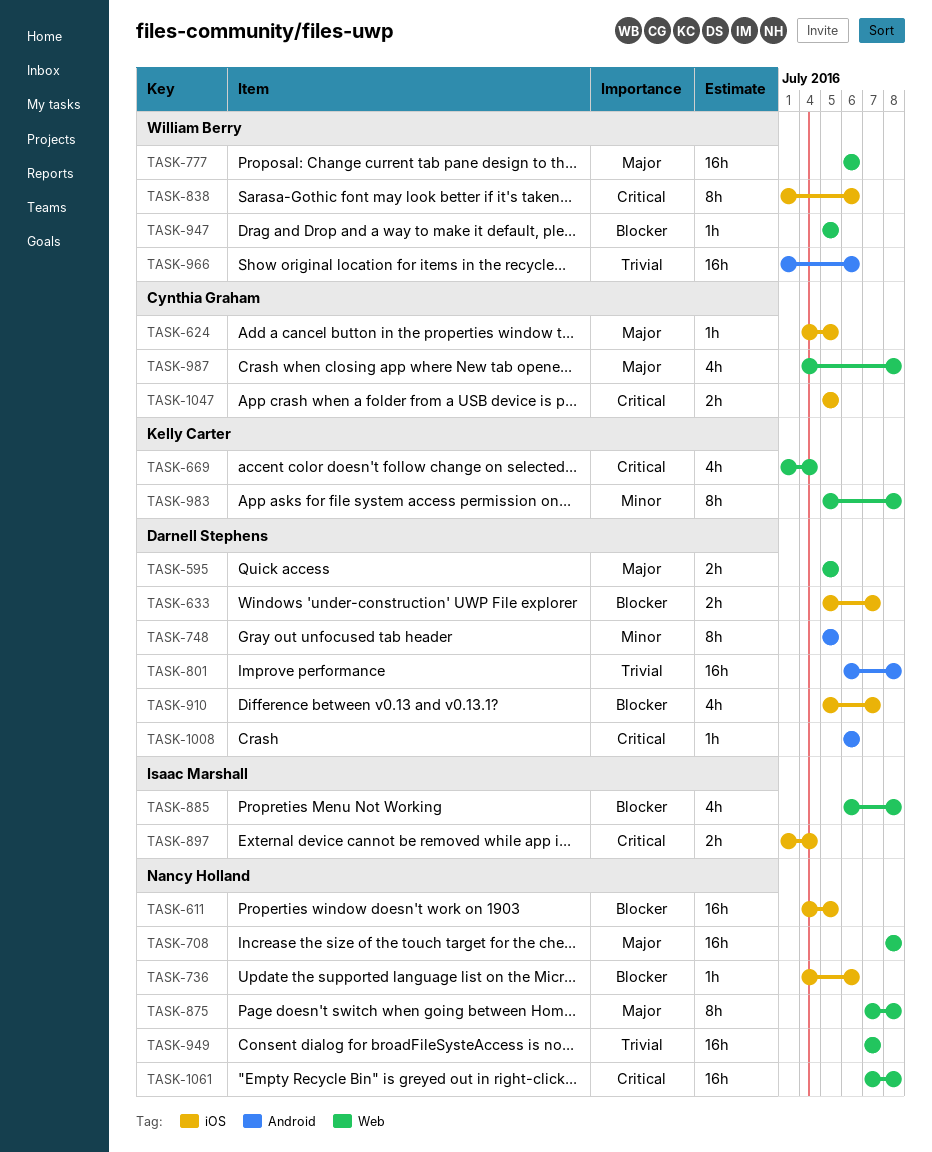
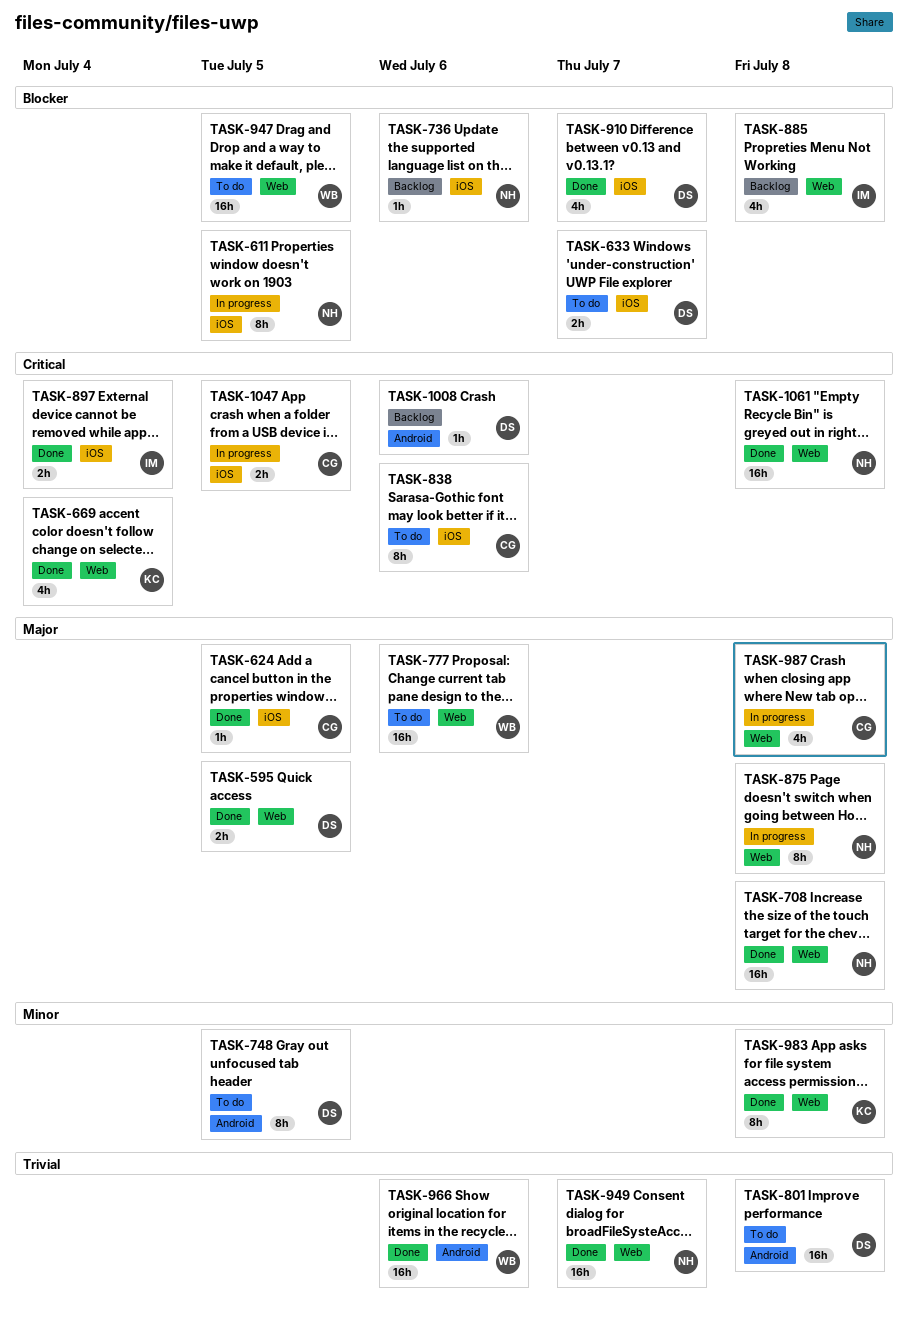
TASK-611, estimate: 16h -> 8h
TASK-838, owner: William Berry -> Cynthia Graham
TASK-947, estimate: 1h -> 16h

